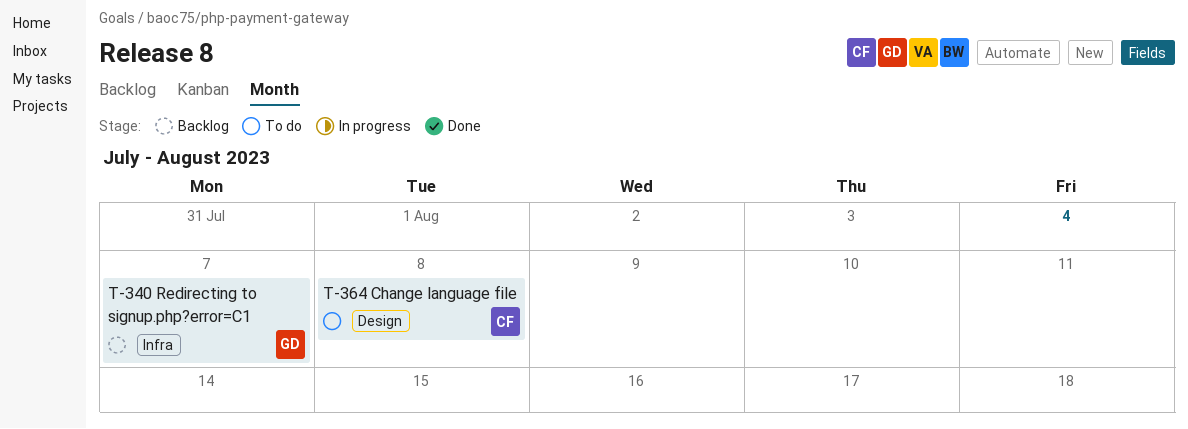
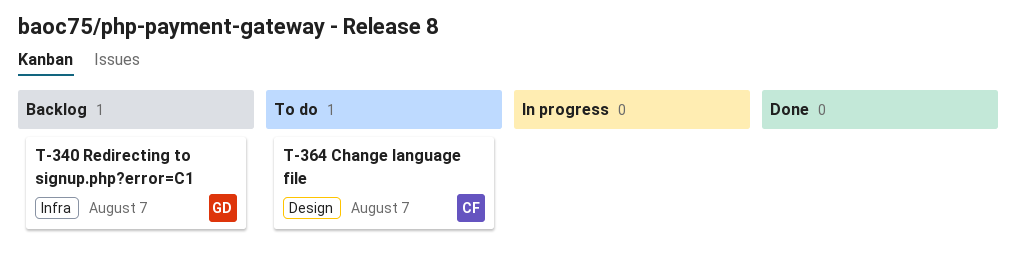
T-364, due: Aug 8 -> Aug 7

